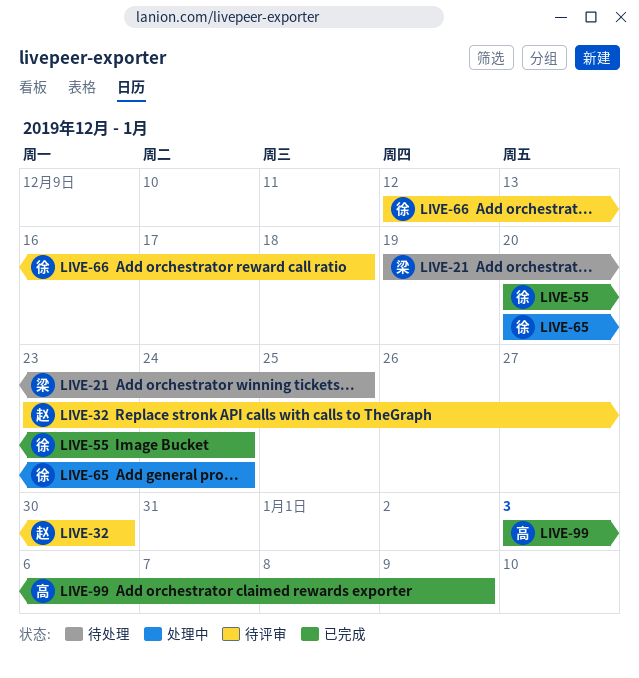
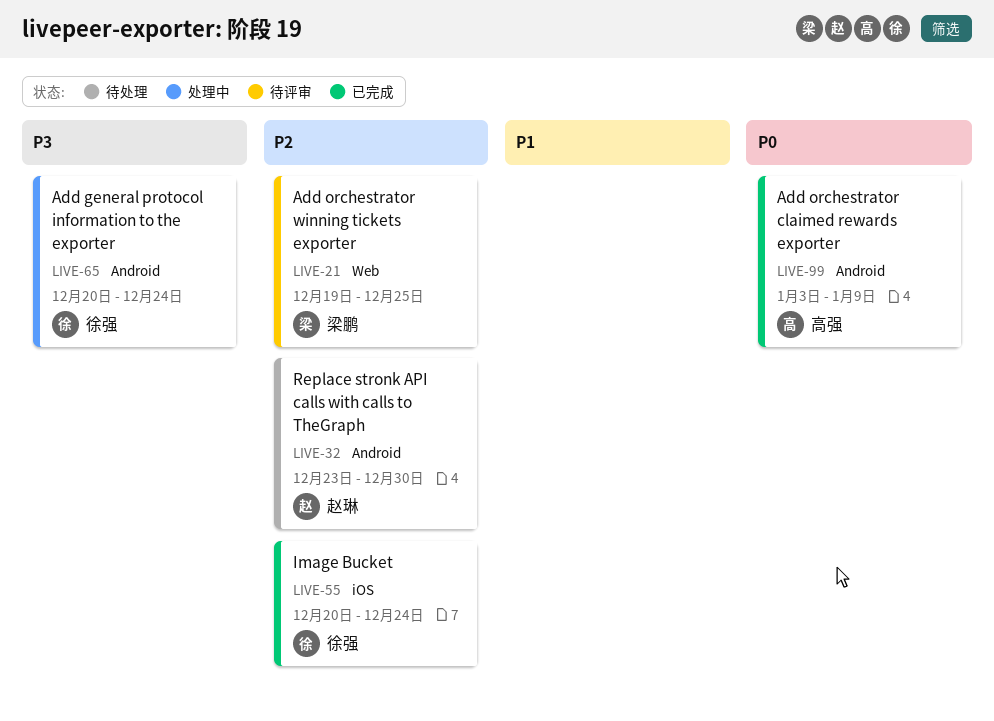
LIVE-21, status: 待处理 -> 待评审
LIVE-32, status: 待评审 -> 待处理
LIVE-66: present -> none

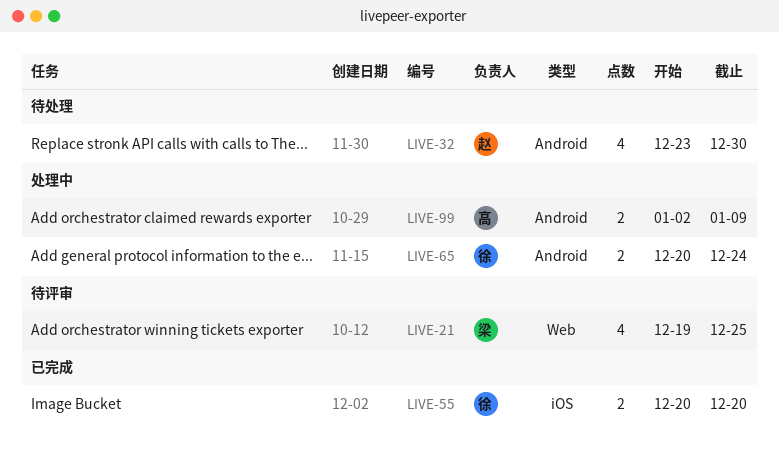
LIVE-55, due: Dec 24 -> Dec 20
LIVE-99, status: 已完成 -> 处理中
LIVE-99, start: Jan 3 -> Jan 2

